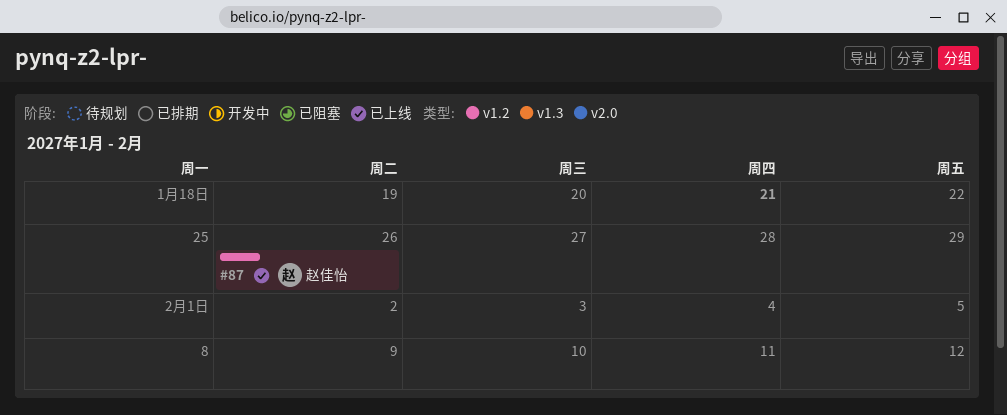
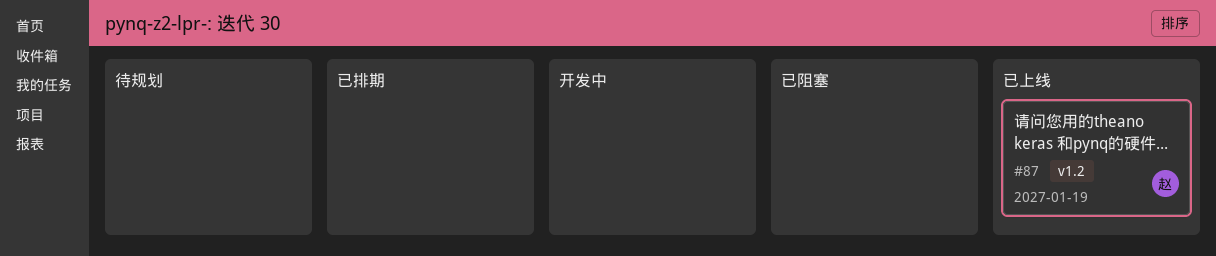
#87, due: Jan 26 -> Jan 19

